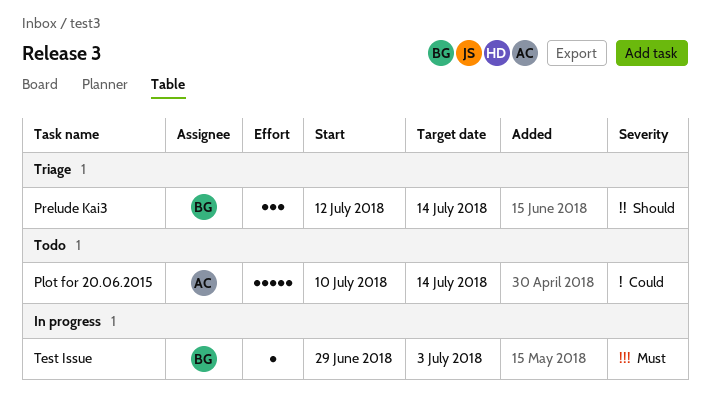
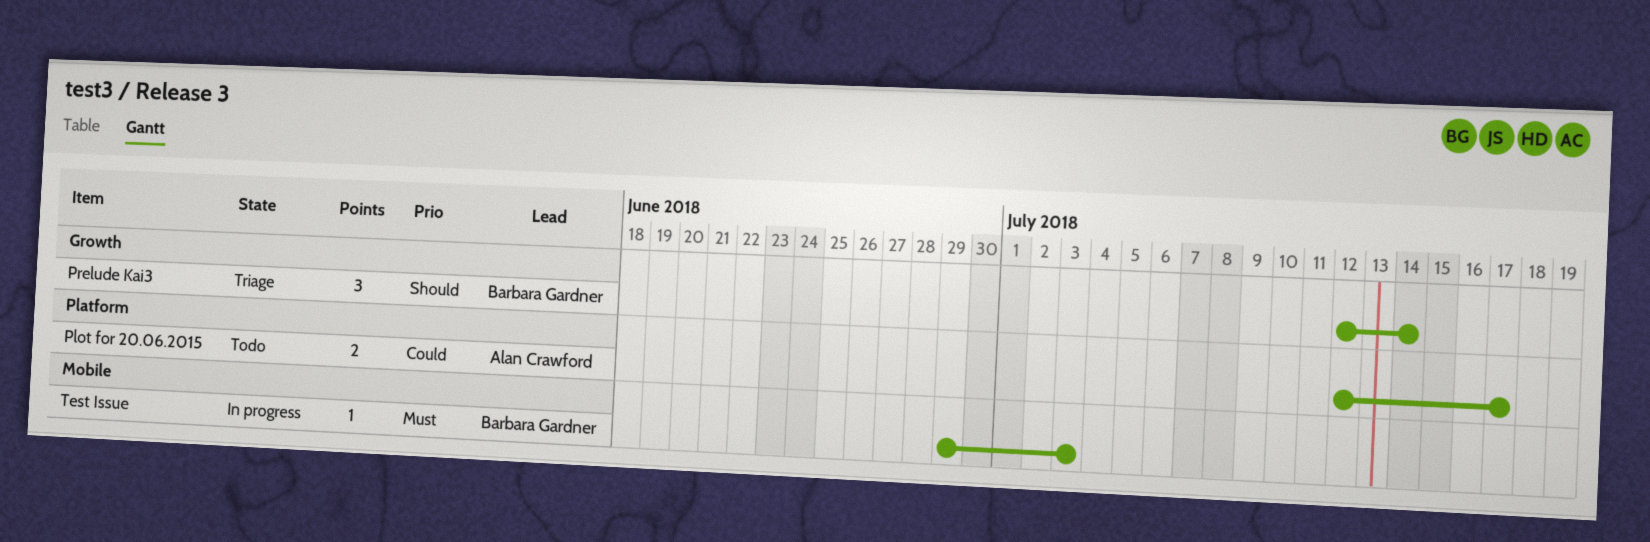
Plot for 20.06.2015, estimate: 5 -> 2
Plot for 20.06.2015, start: Jul 10 -> Jul 12
Plot for 20.06.2015, due: Jul 14 -> Jul 17

